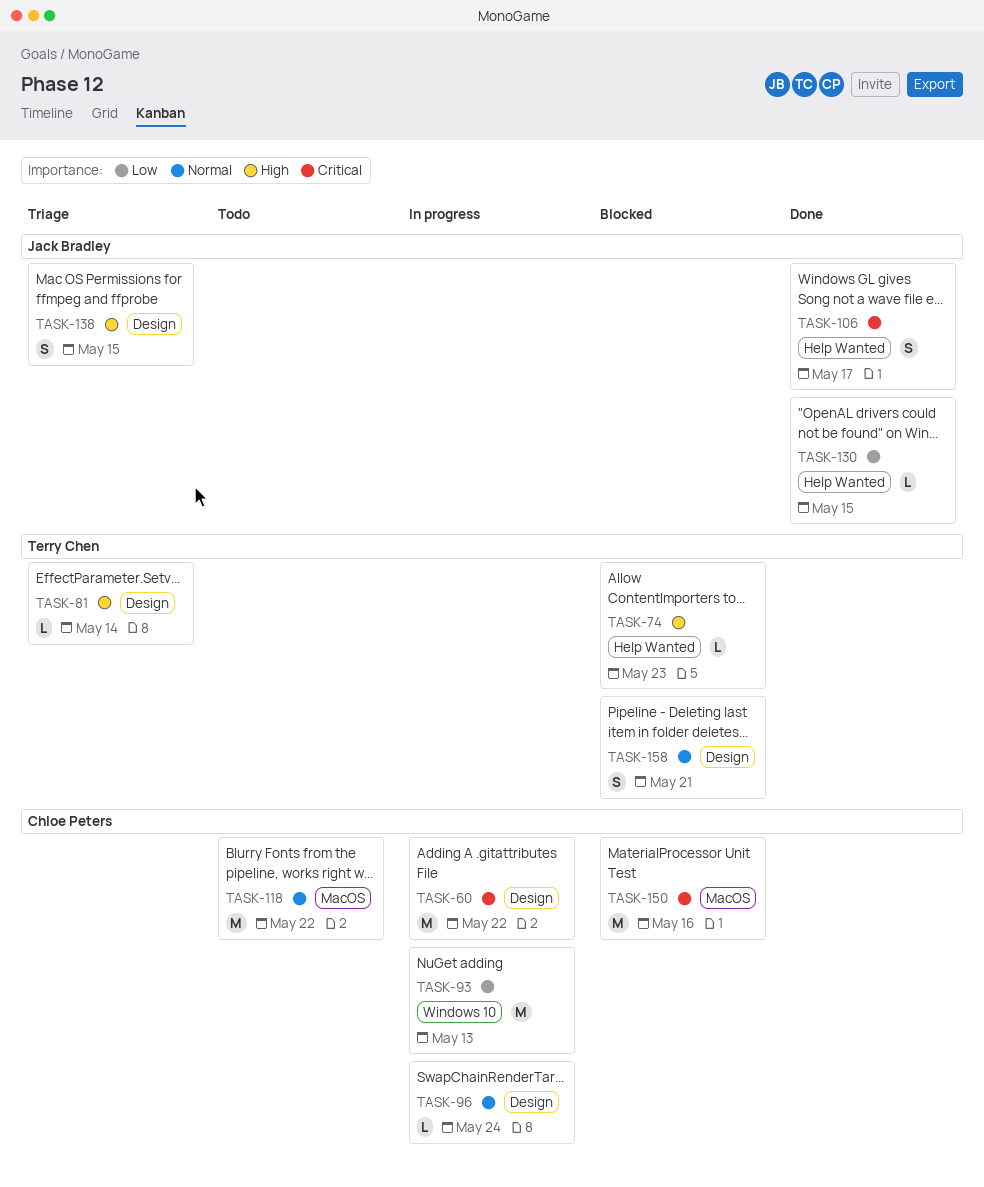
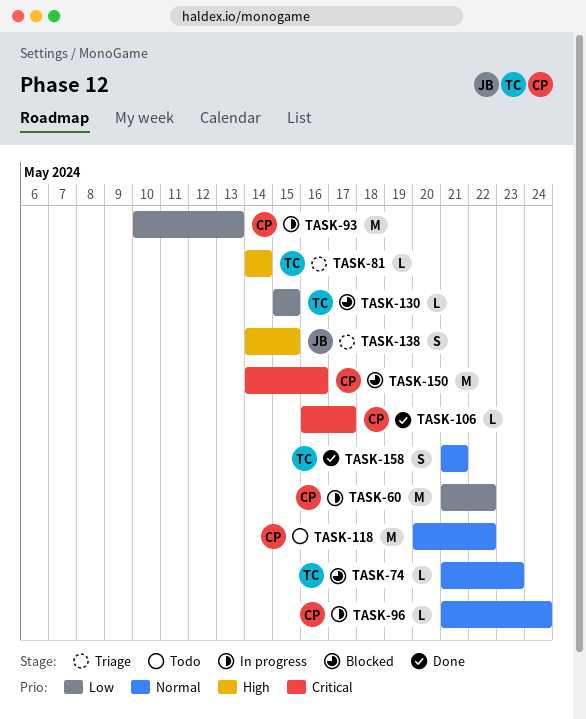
TASK-60, priority: Critical -> Low
TASK-74, priority: High -> Normal
TASK-106, owner: Jack Bradley -> Chloe Peters
TASK-106, estimate: S -> L
TASK-130, status: Done -> Blocked
TASK-130, owner: Jack Bradley -> Terry Chen
TASK-158, status: Blocked -> Done

